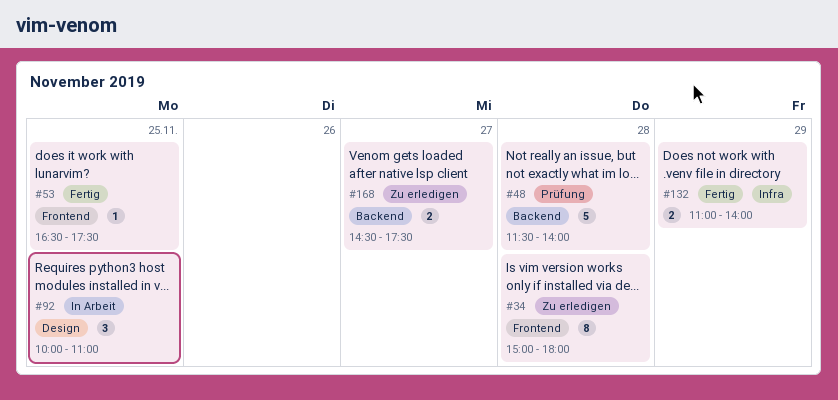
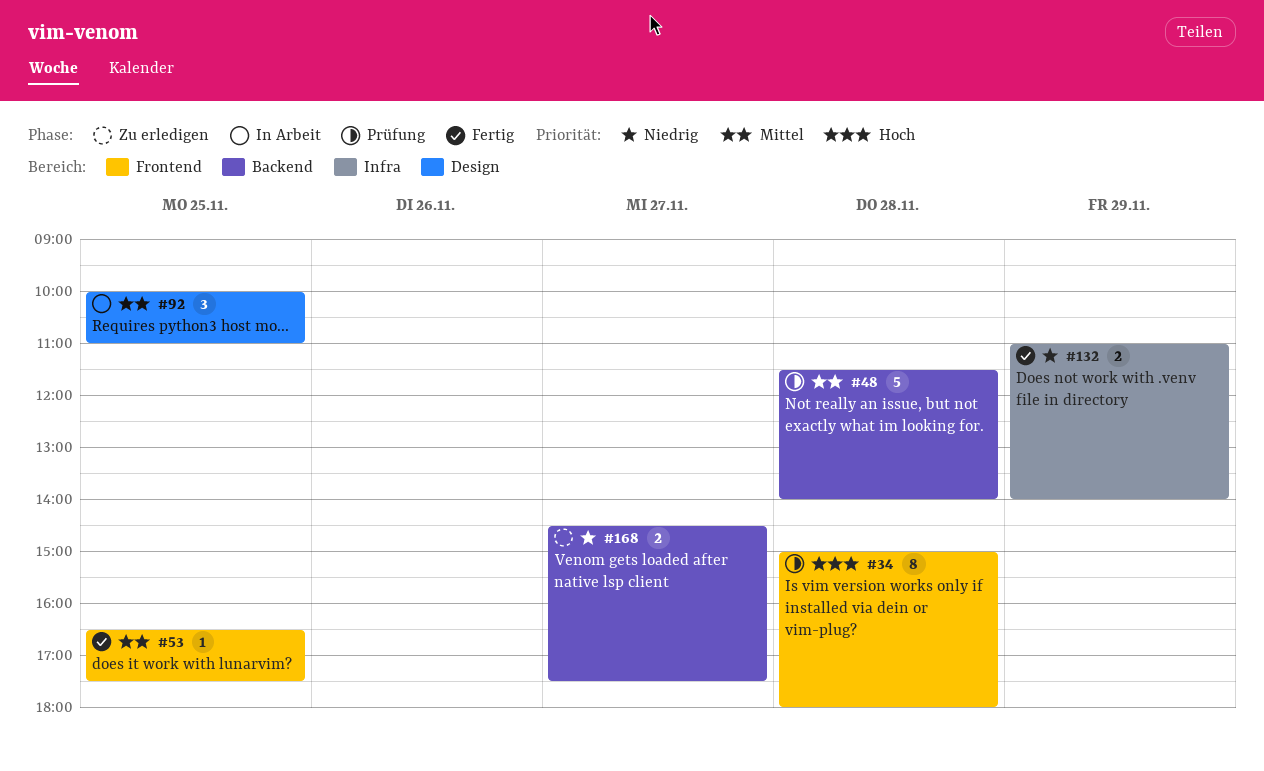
#34, status: Zu erledigen -> Prüfung

